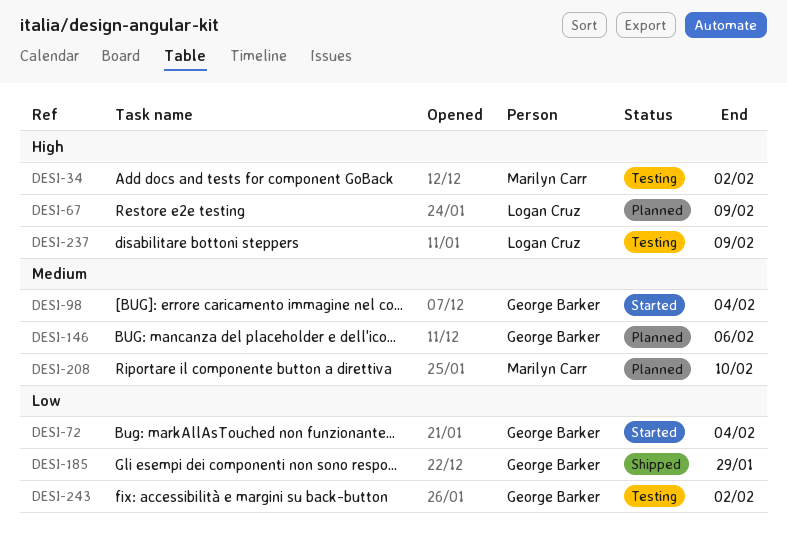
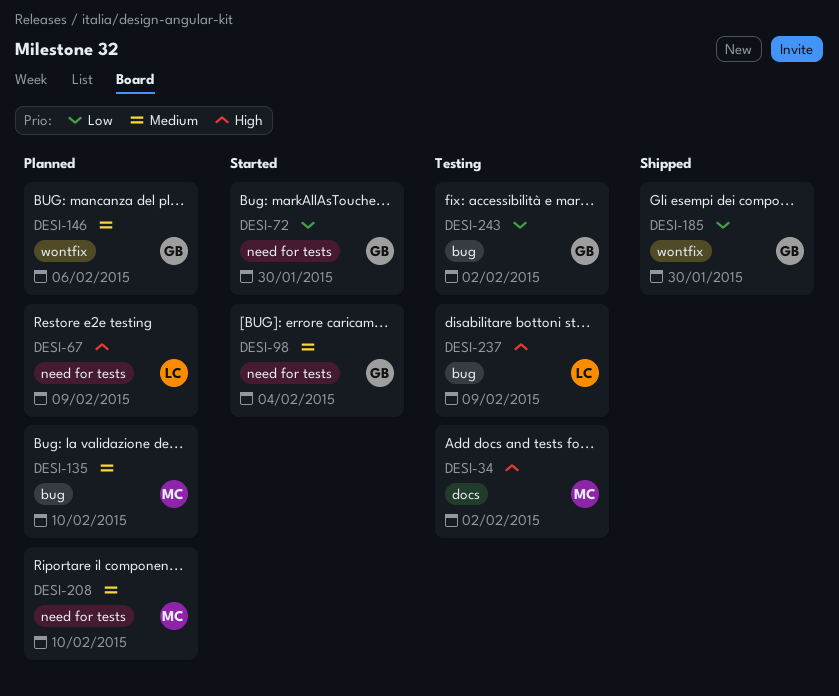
DESI-72, due: Feb 4 -> Jan 30
DESI-135: none -> present
DESI-185, due: Jan 29 -> Jan 30

